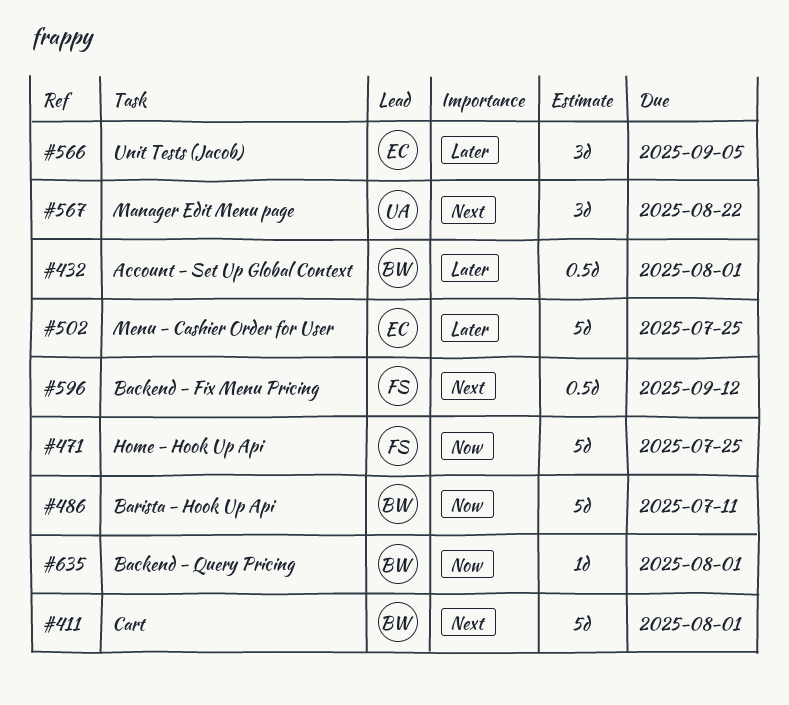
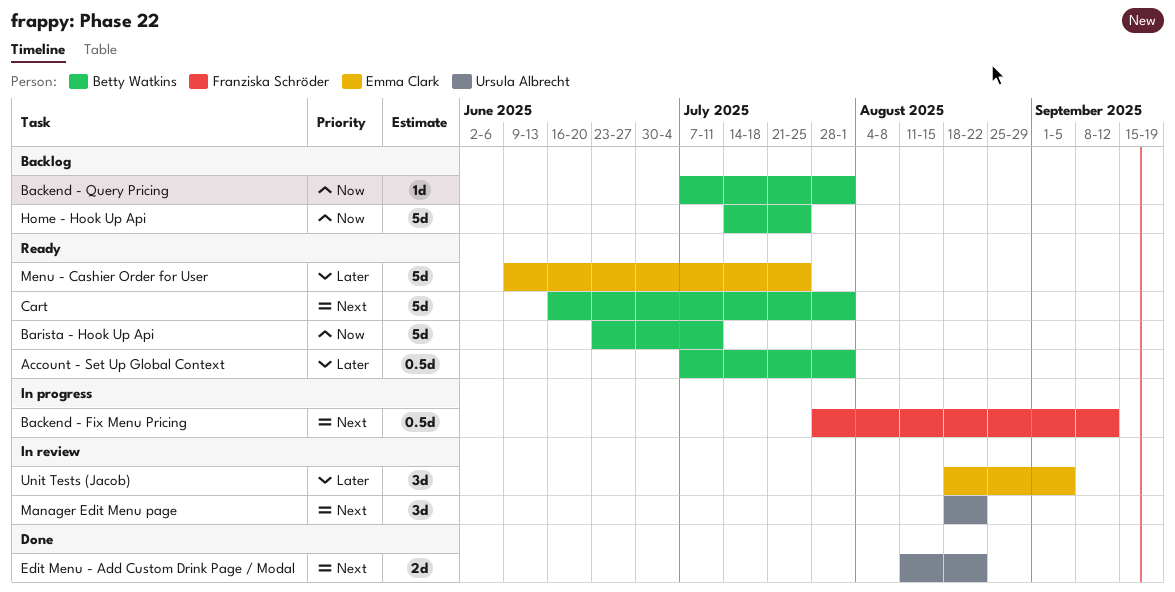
Edit Menu - Add Custom Drink Page / Modal: none -> present
Home - Hook Up Api, owner: Franziska Schröder -> Betty Watkins

